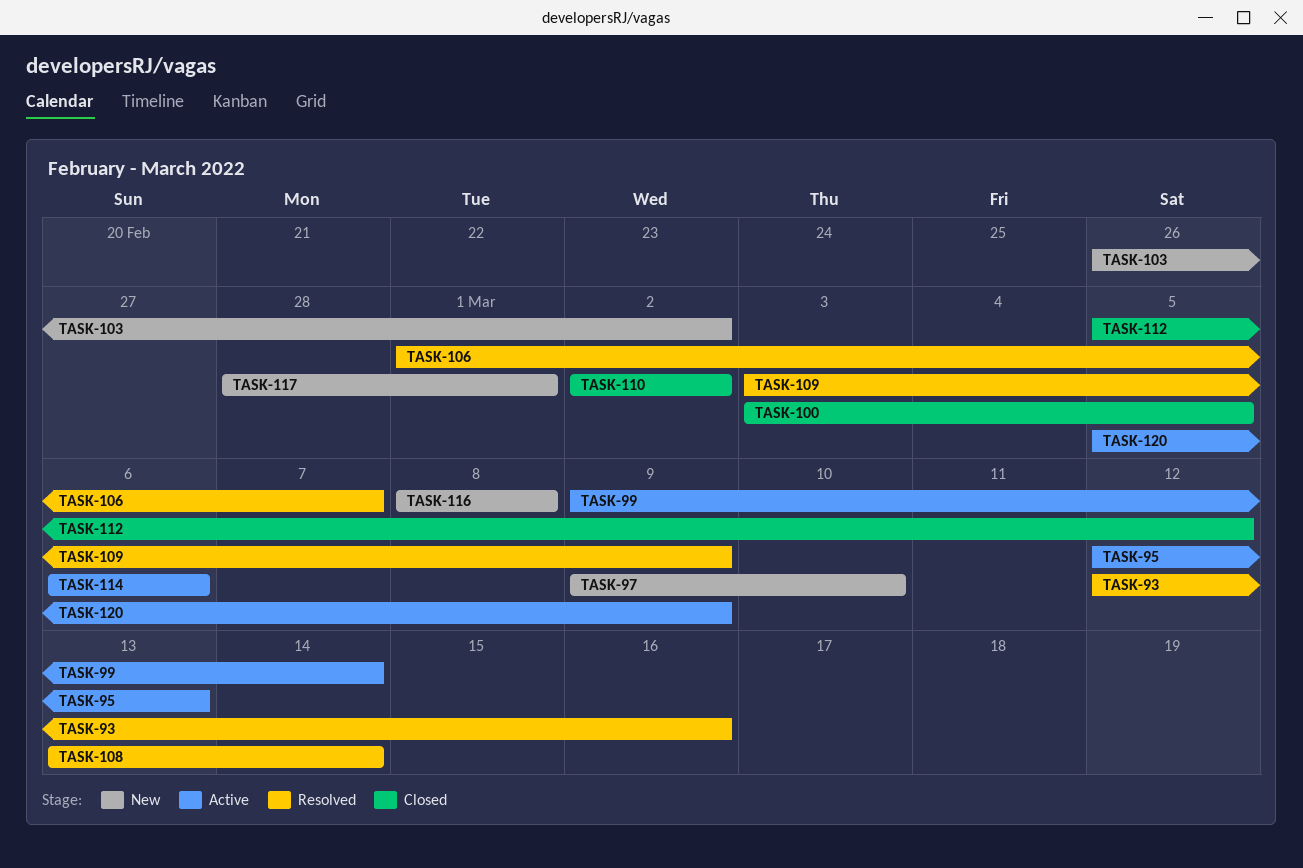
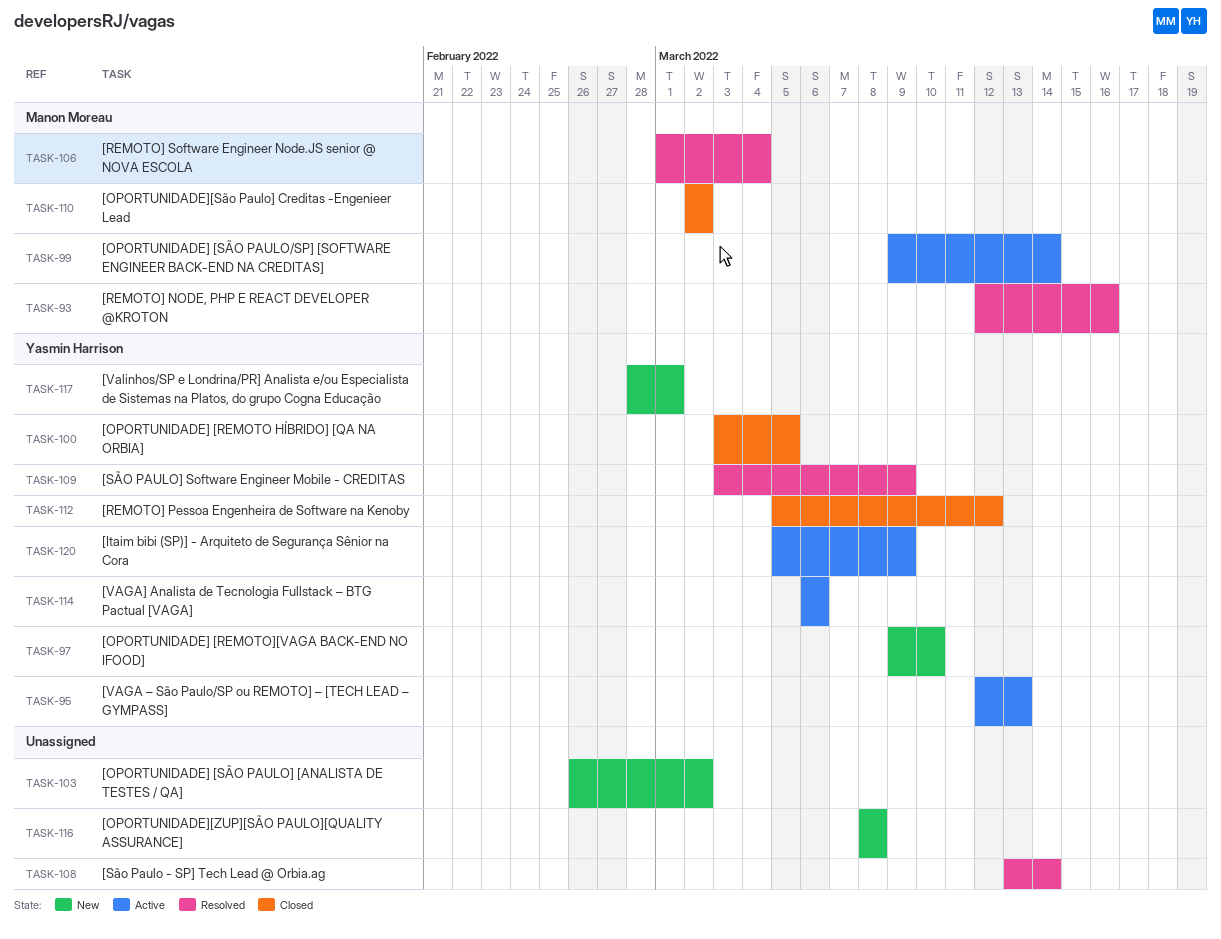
TASK-106, due: Mar 7 -> Mar 4

